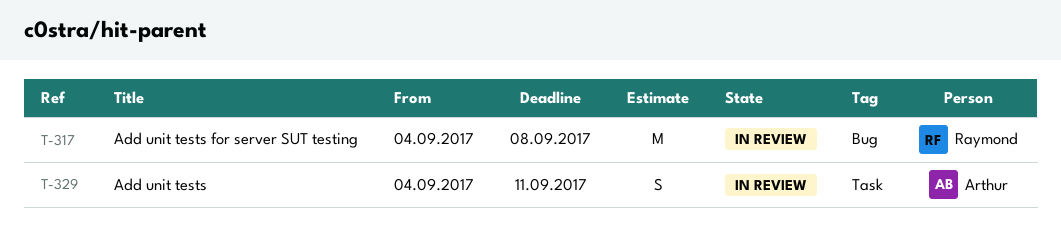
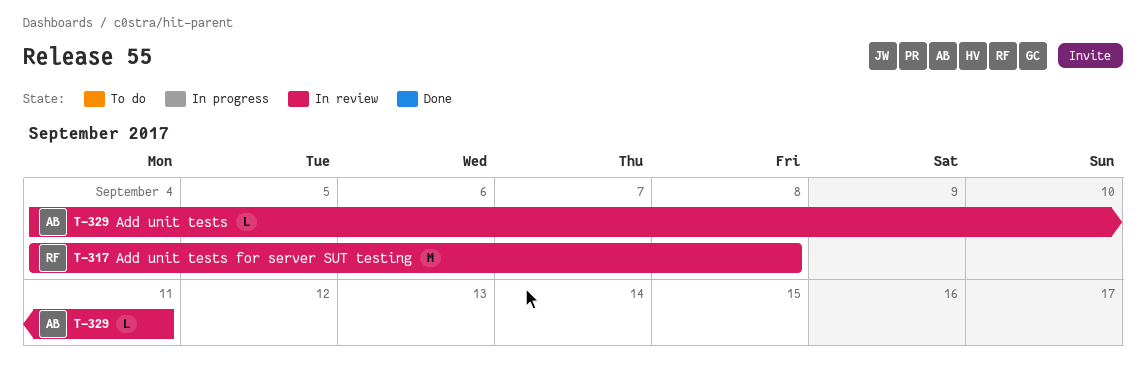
T-329, estimate: S -> L

